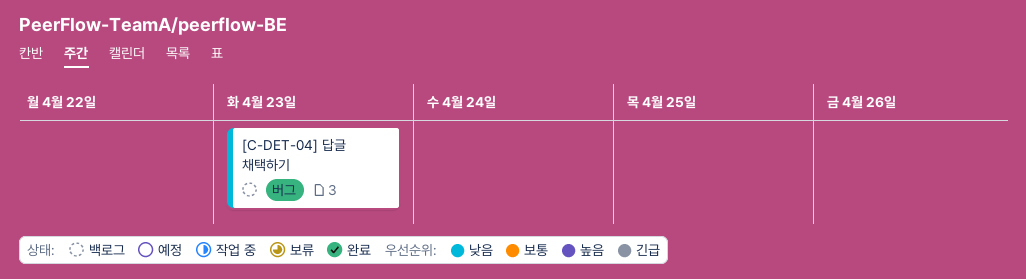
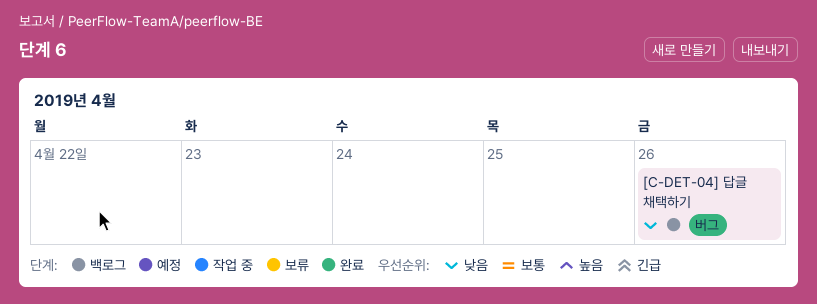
[C-DET-04] 답글 채택하기, due: Apr 23 -> Apr 26

